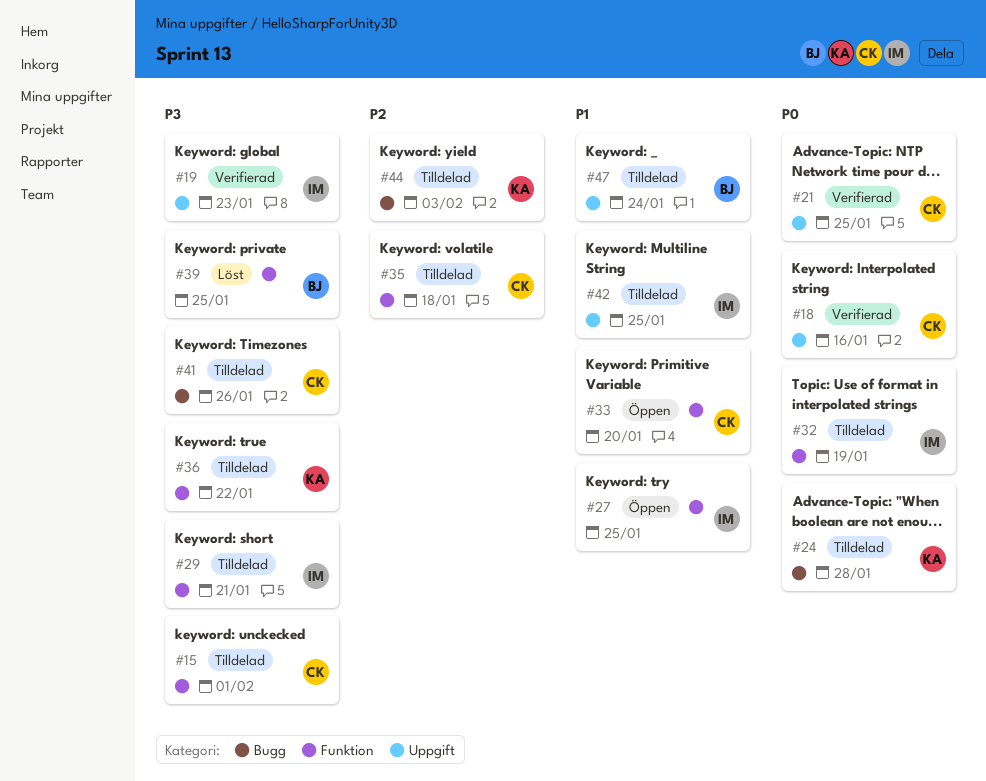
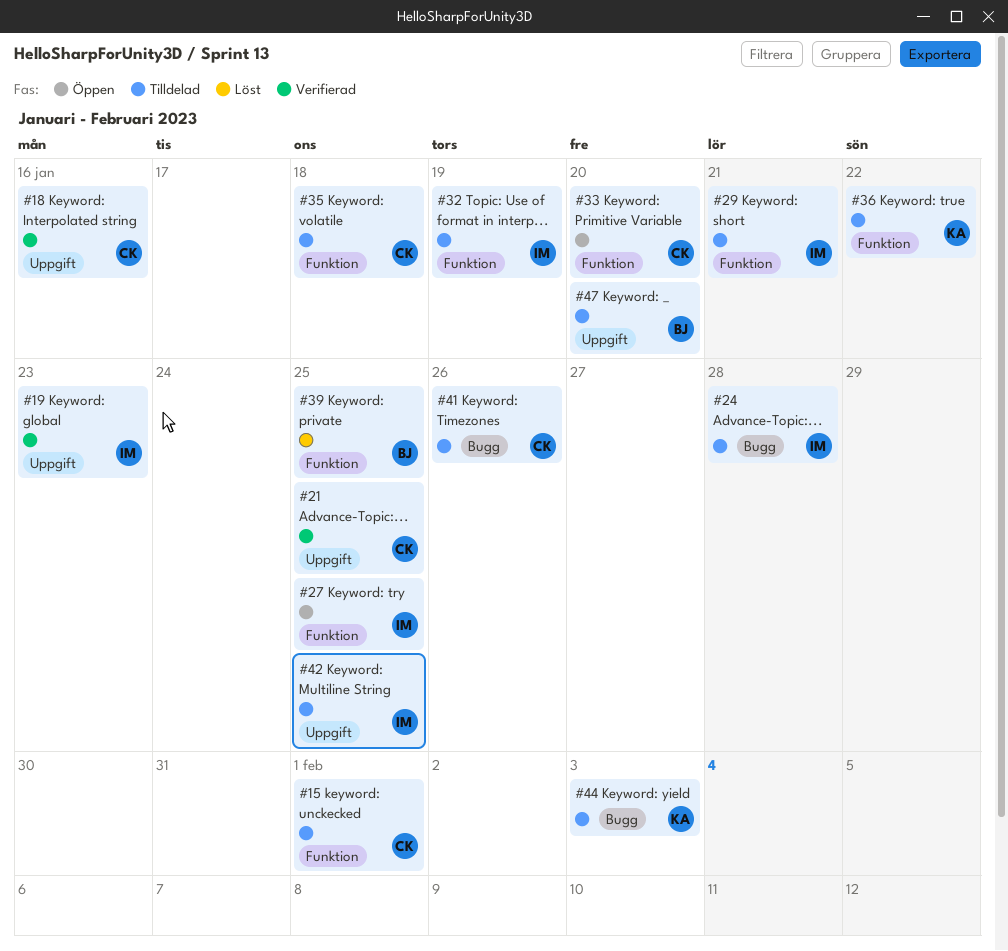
#24, owner: KA -> IM
#47, due: Jan 24 -> Jan 20

